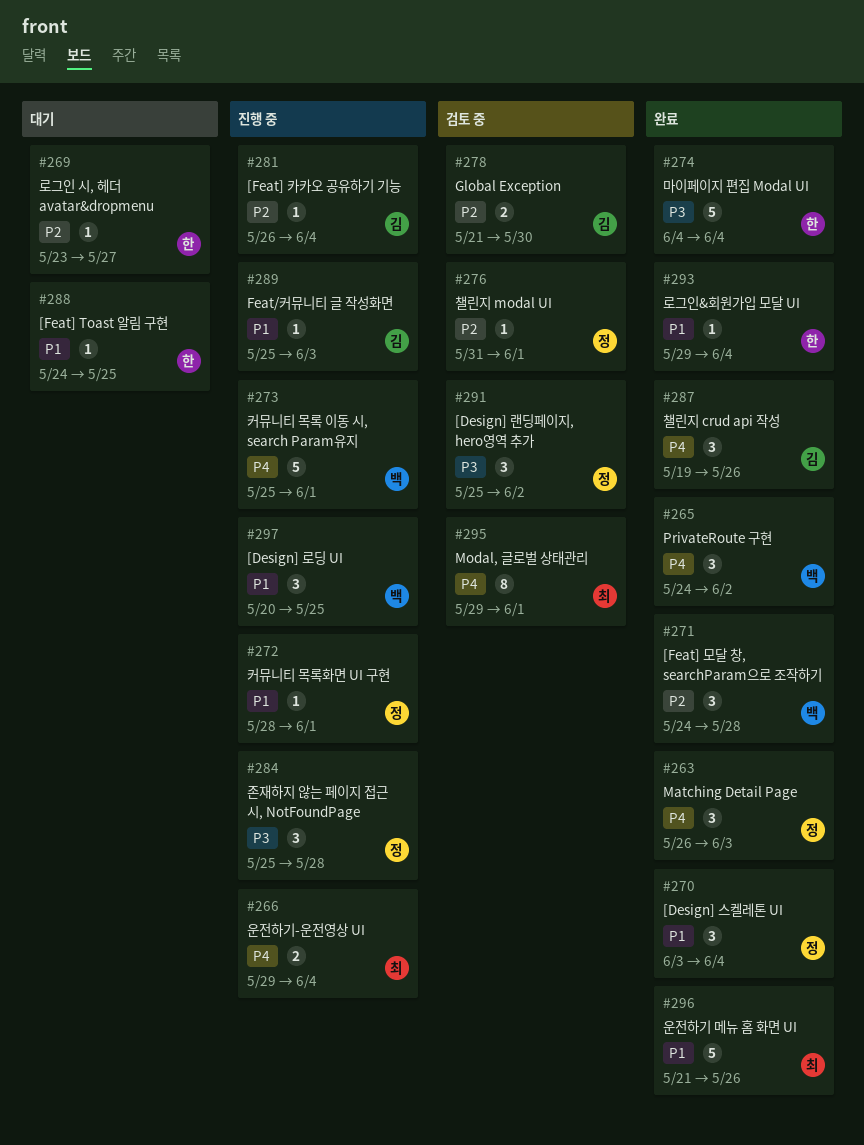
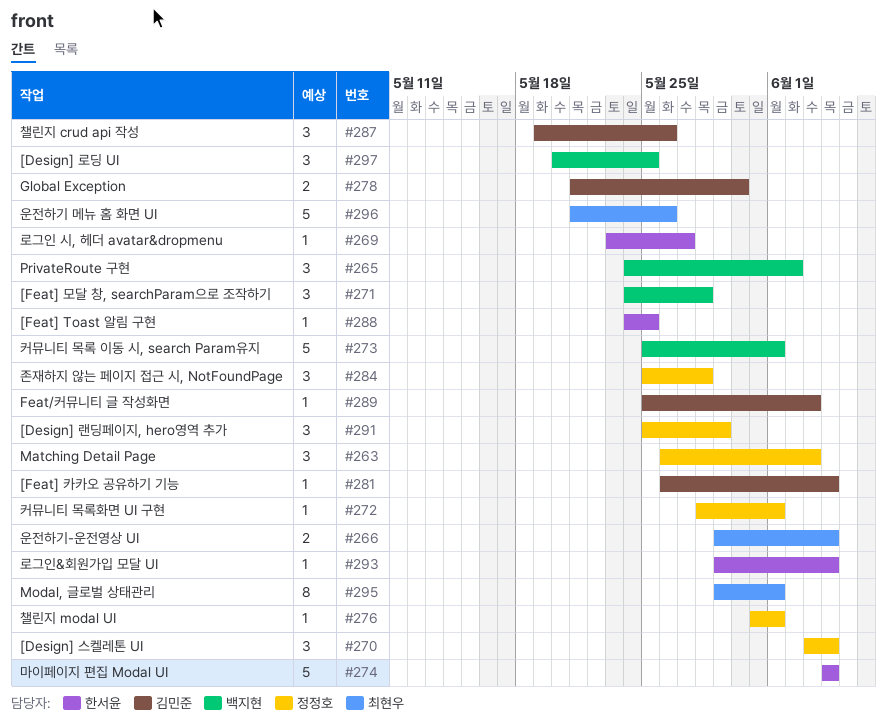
#291, due: Jun 2 -> May 29

